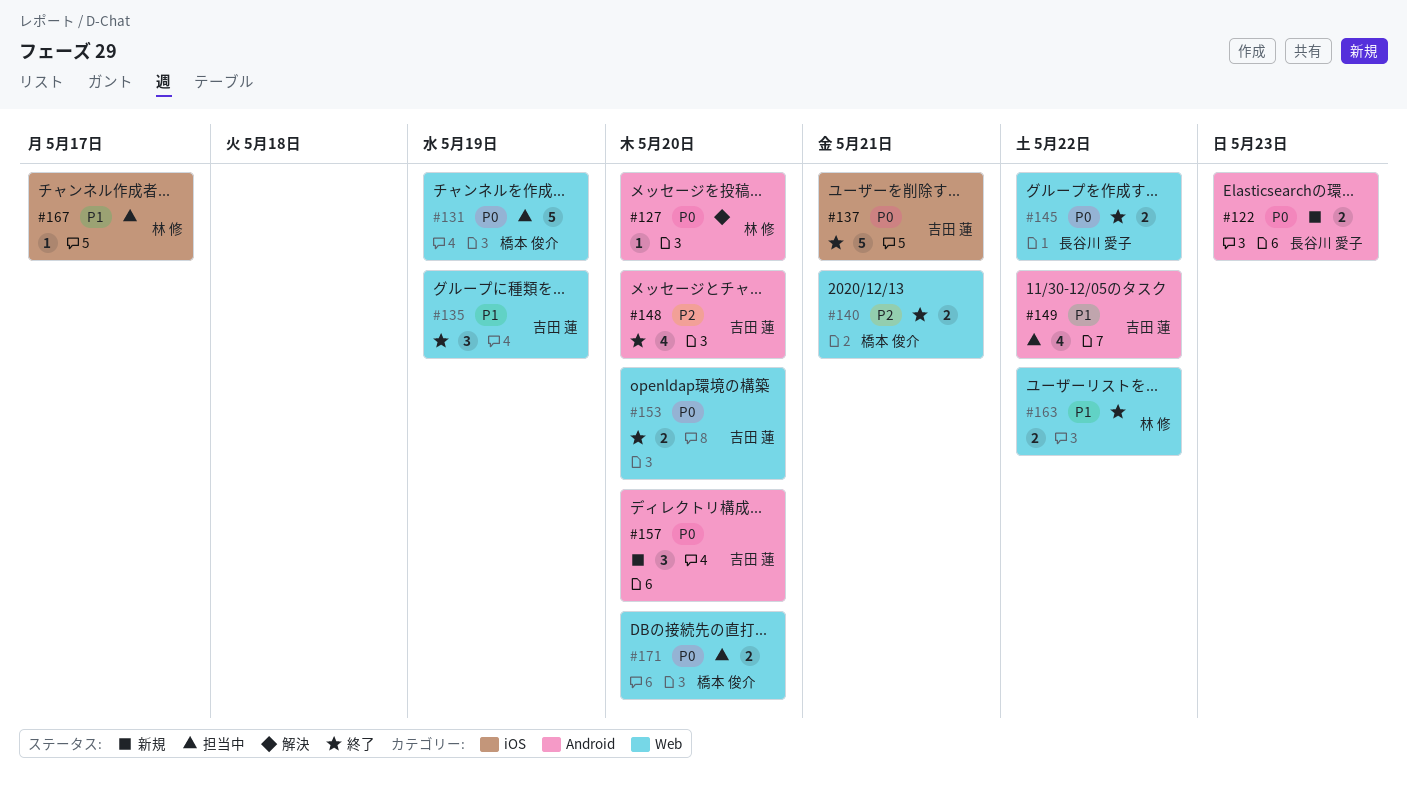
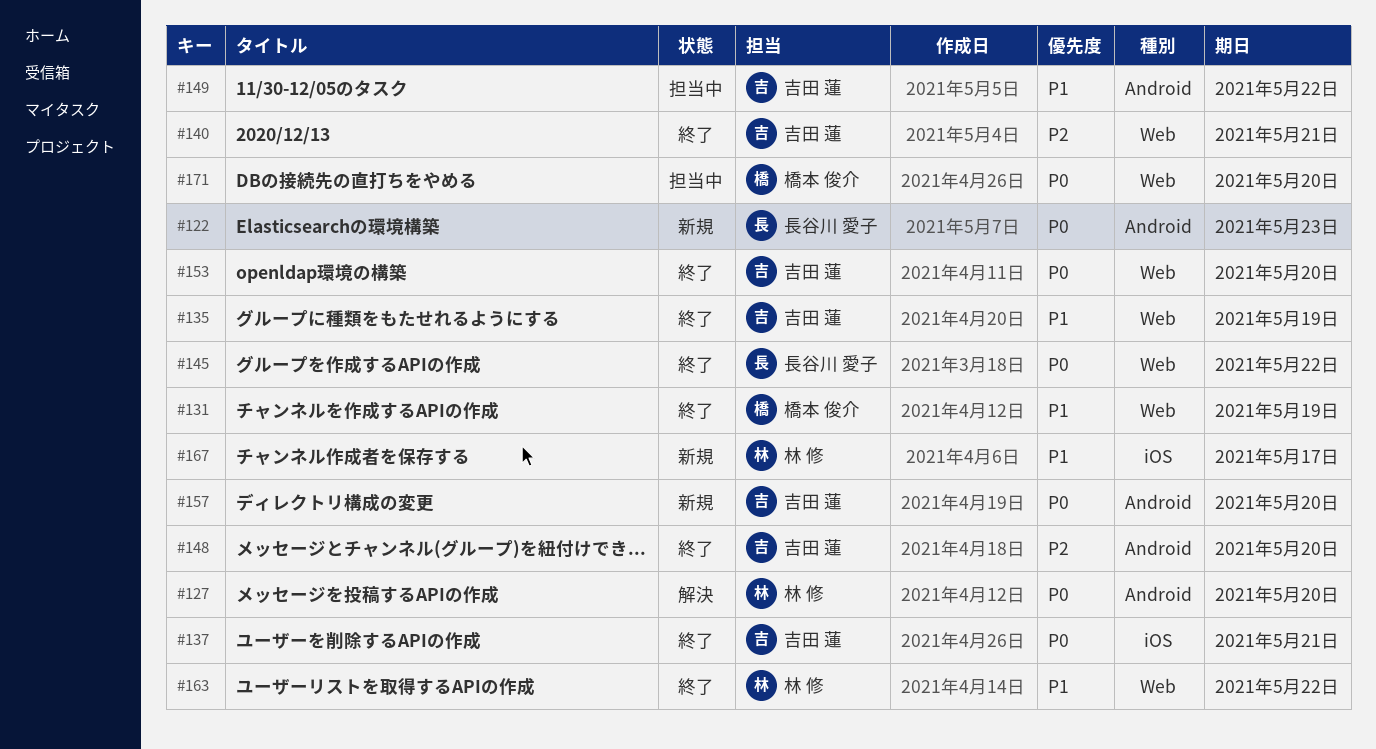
#131, status: 担当中 -> 終了
#131, priority: P0 -> P1
#140, owner: 橋本 俊介 -> 吉田 蓮
#167, status: 担当中 -> 新規

